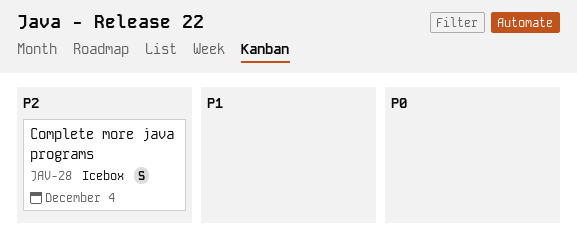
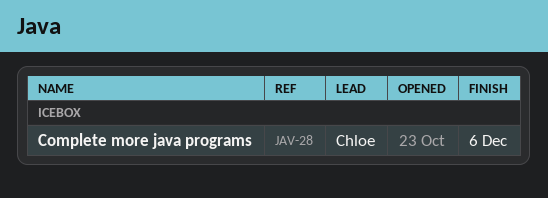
JAV-28, due: Dec 4 -> Dec 6

